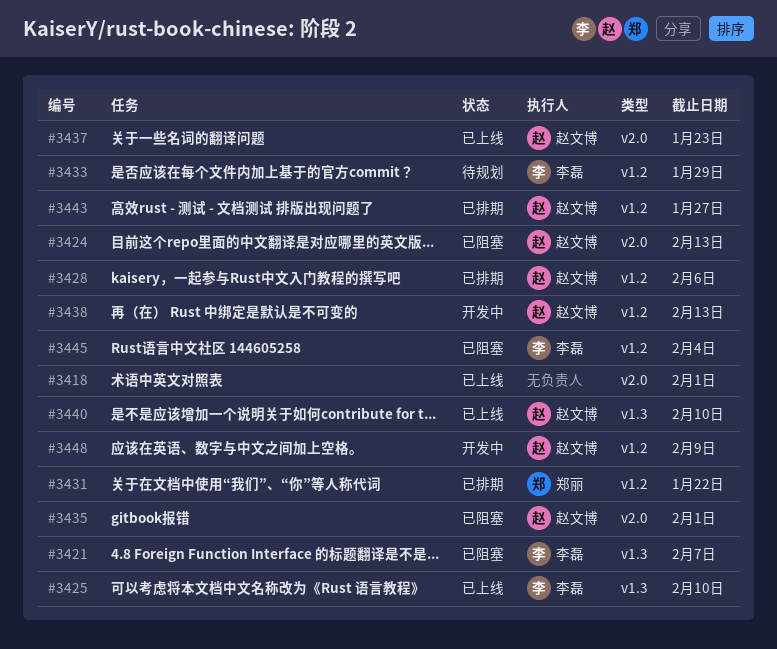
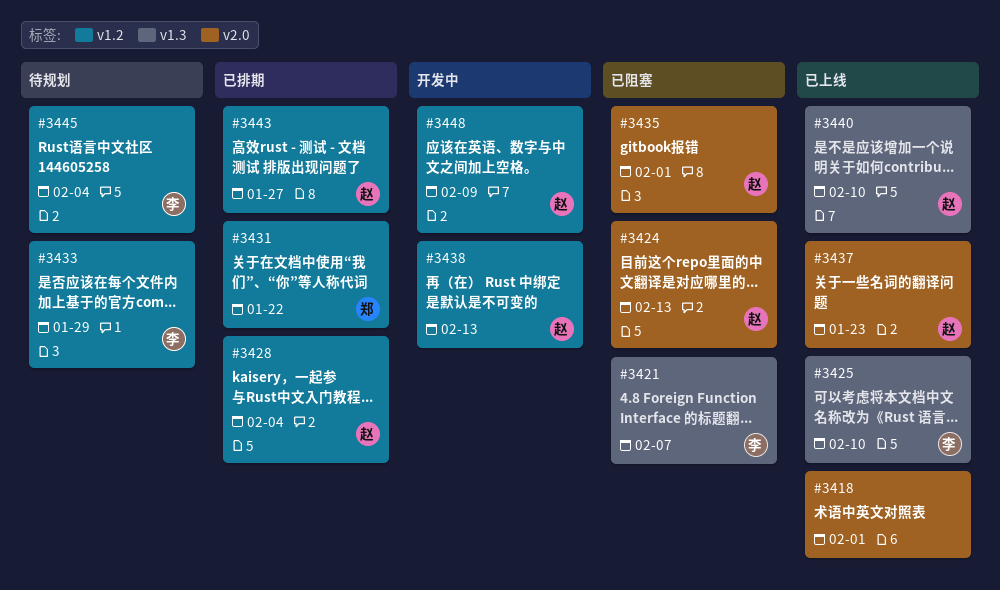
#3428, due: Feb 6 -> Feb 4
#3445, status: 已阻塞 -> 待规划

